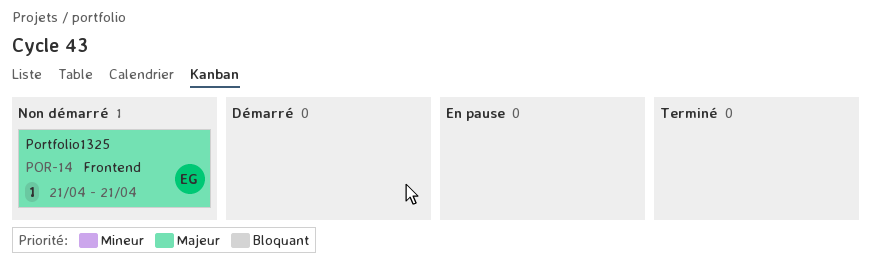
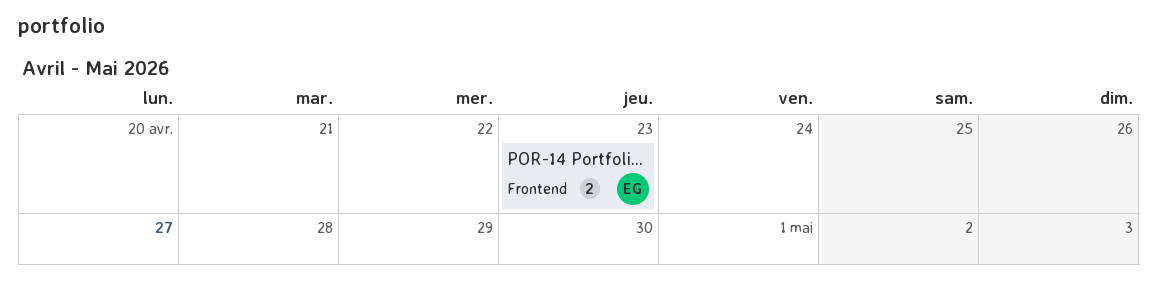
POR-14, estimate: 1 -> 2
POR-14, due: Apr 21 -> Apr 23

